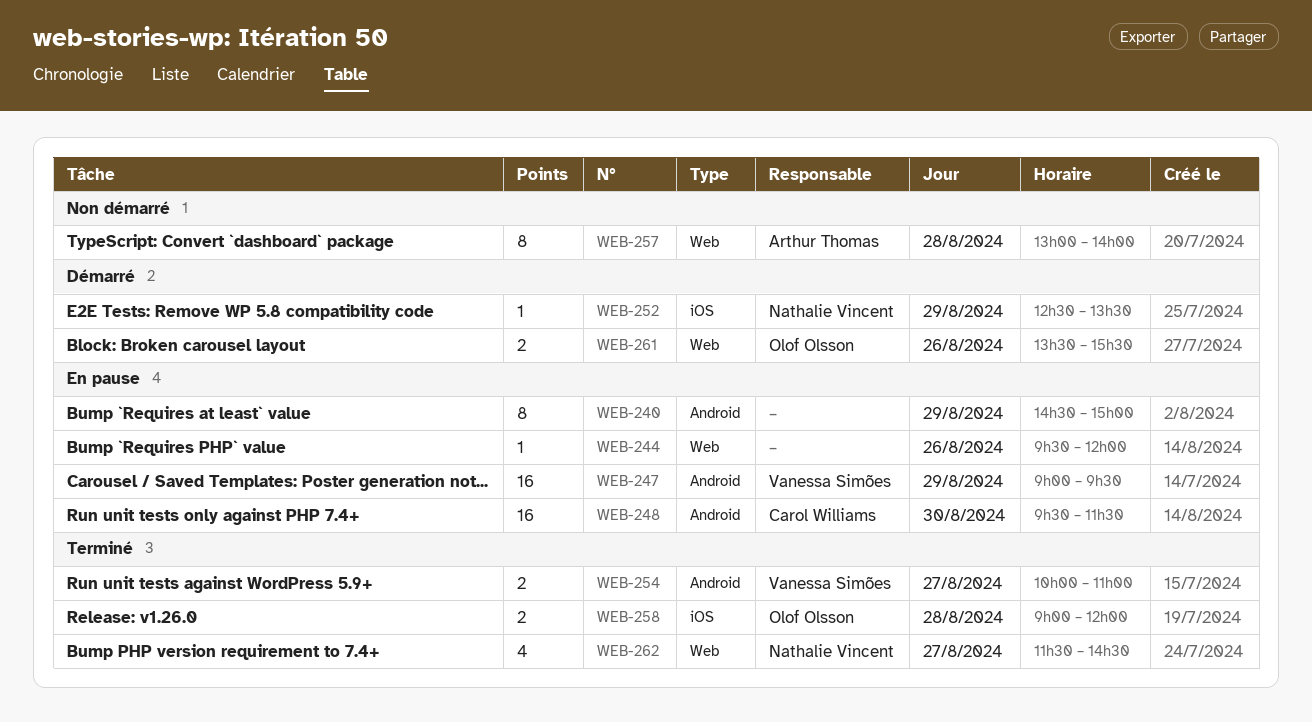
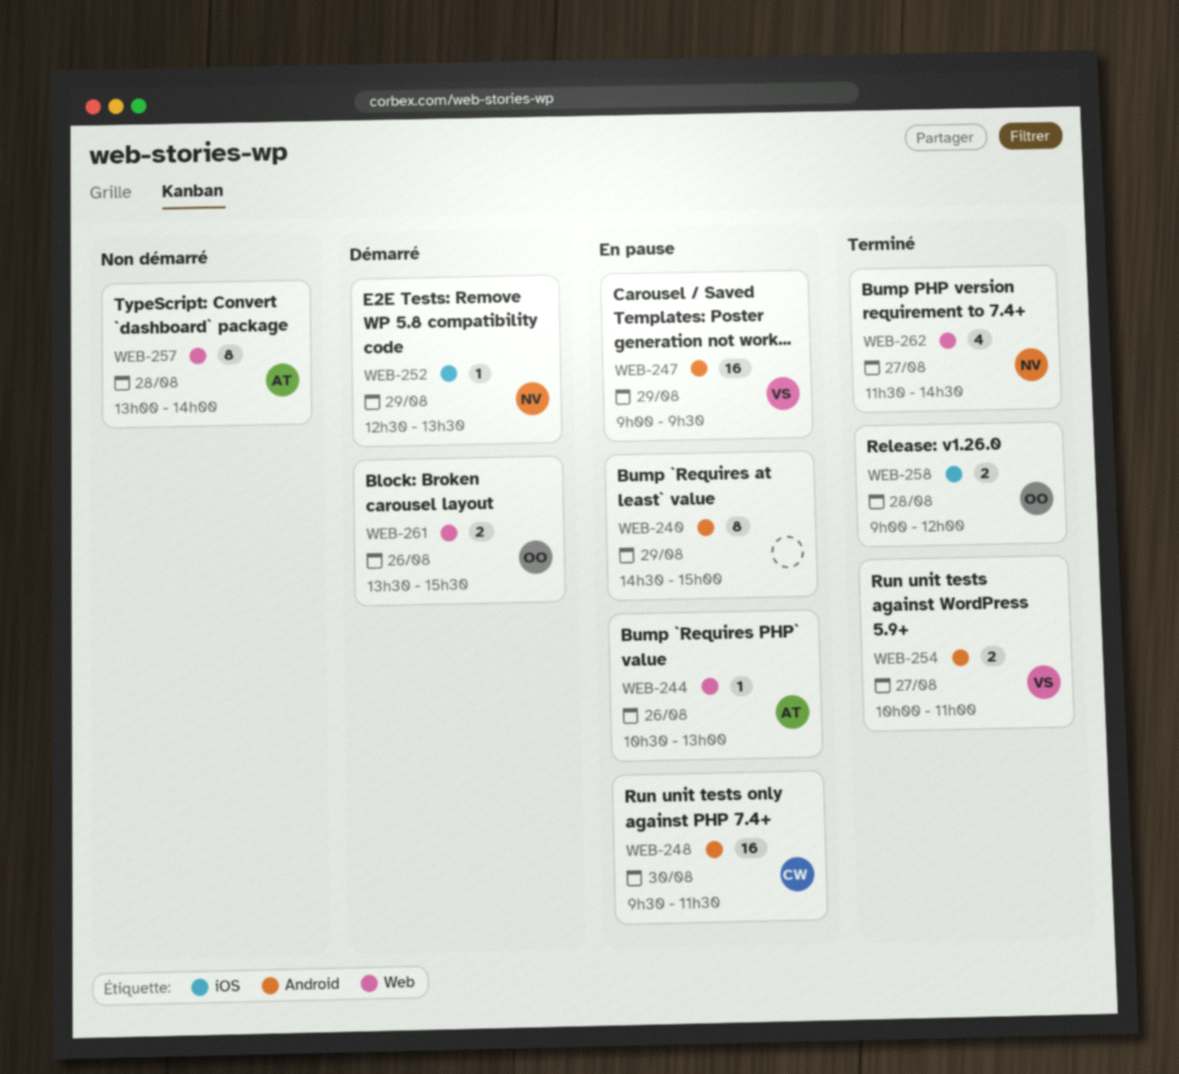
WEB-244, owner: none -> Arthur Thomas
WEB-244, begins: 09:30 -> 10:30
WEB-244, ends: 12:00 -> 13:00

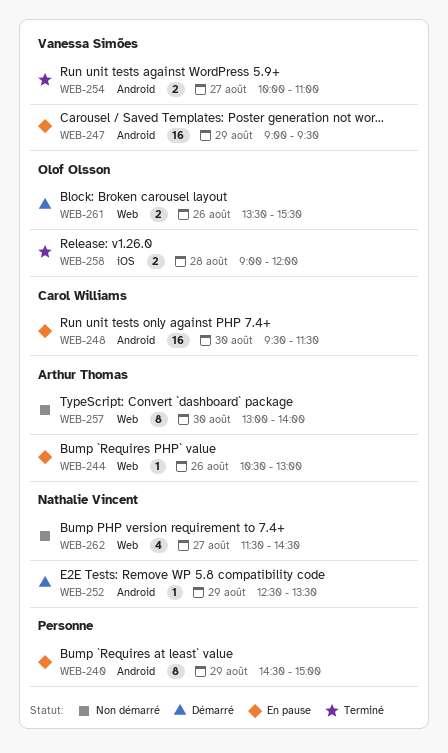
WEB-252, label: iOS -> Android
WEB-257, day: Aug 28 -> Aug 30
WEB-262, status: Terminé -> Non démarré

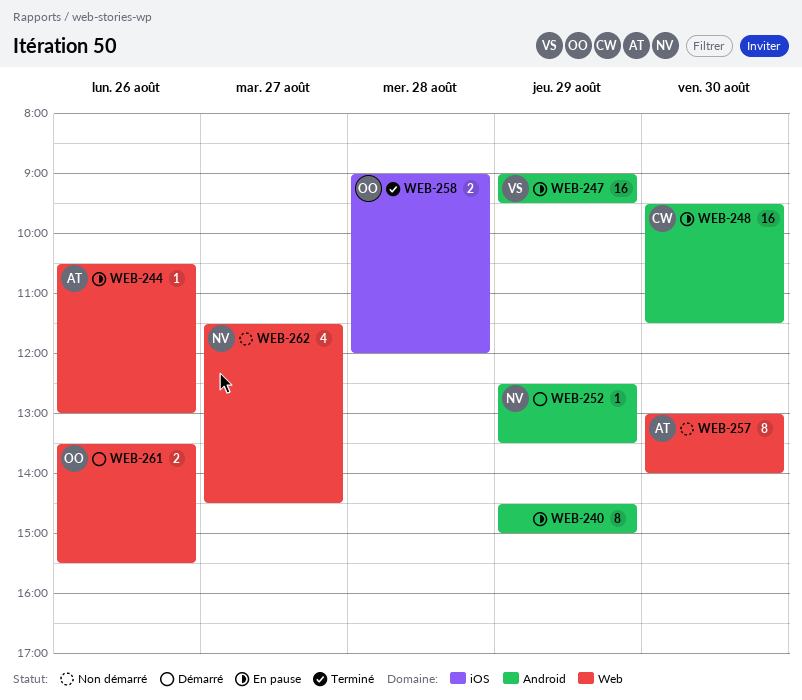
WEB-254: present -> none

